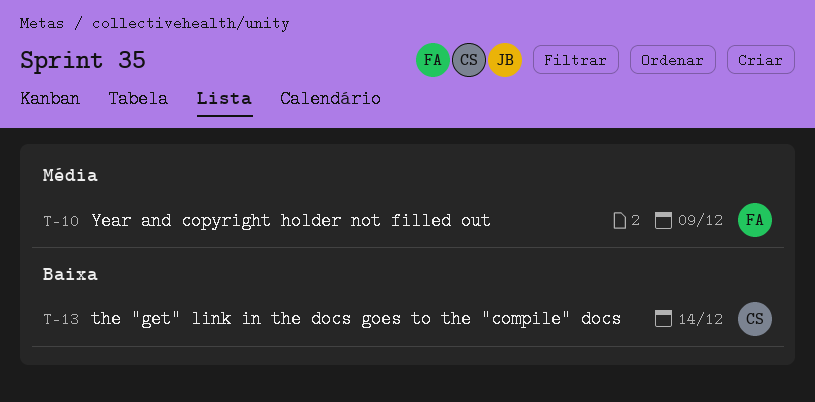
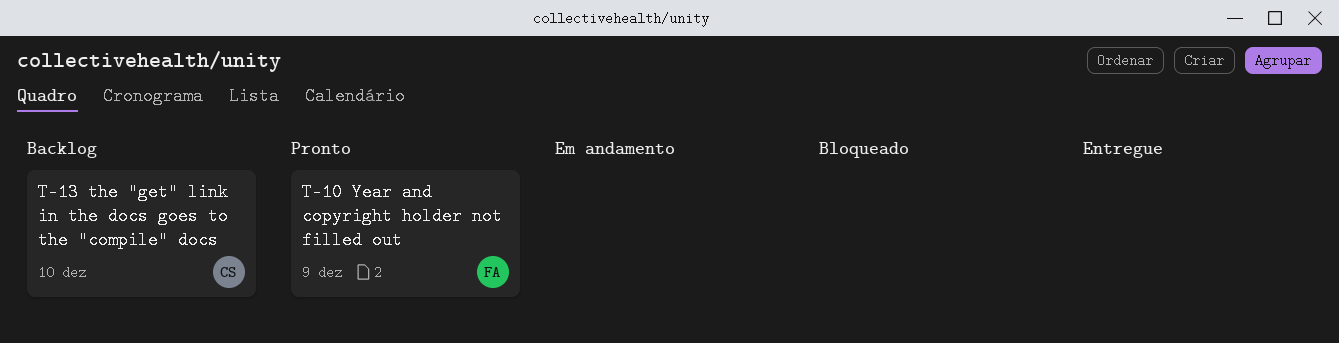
T-13, due: Dec 14 -> Dec 10

